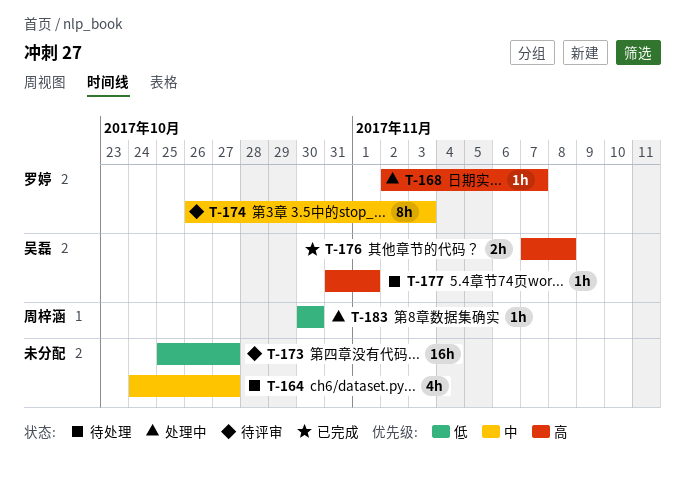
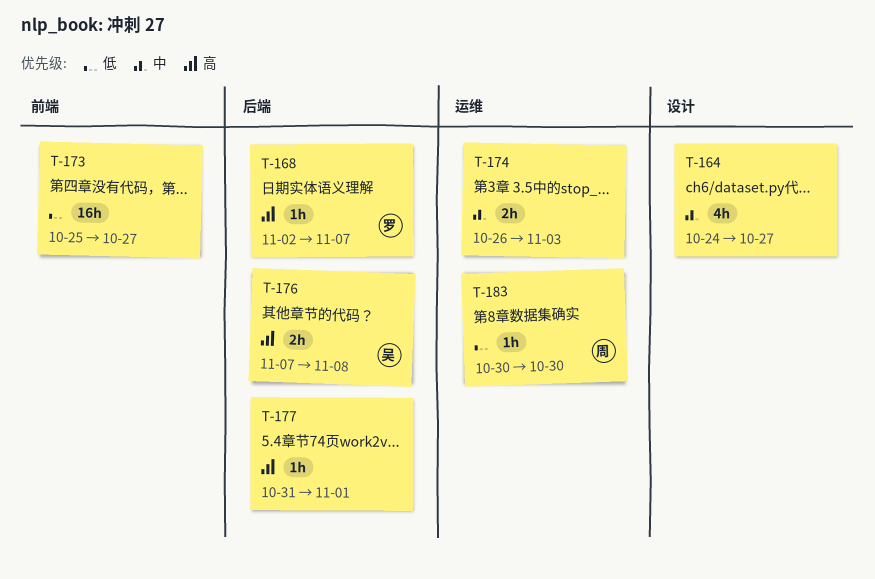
T-174, owner: 罗婷 -> none
T-174, estimate: 8h -> 2h
T-177, owner: 吴磊 -> none

